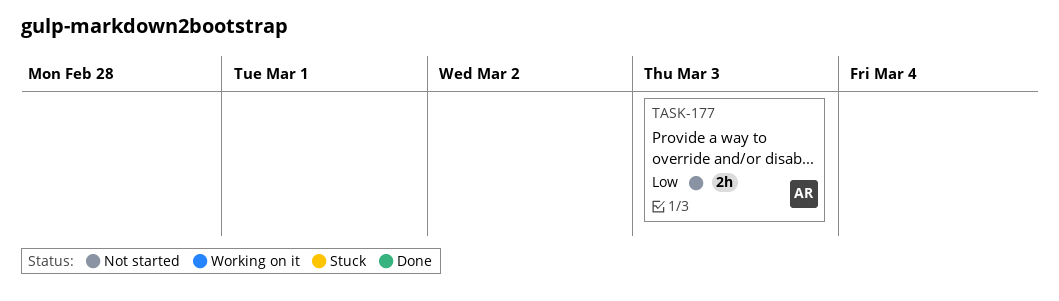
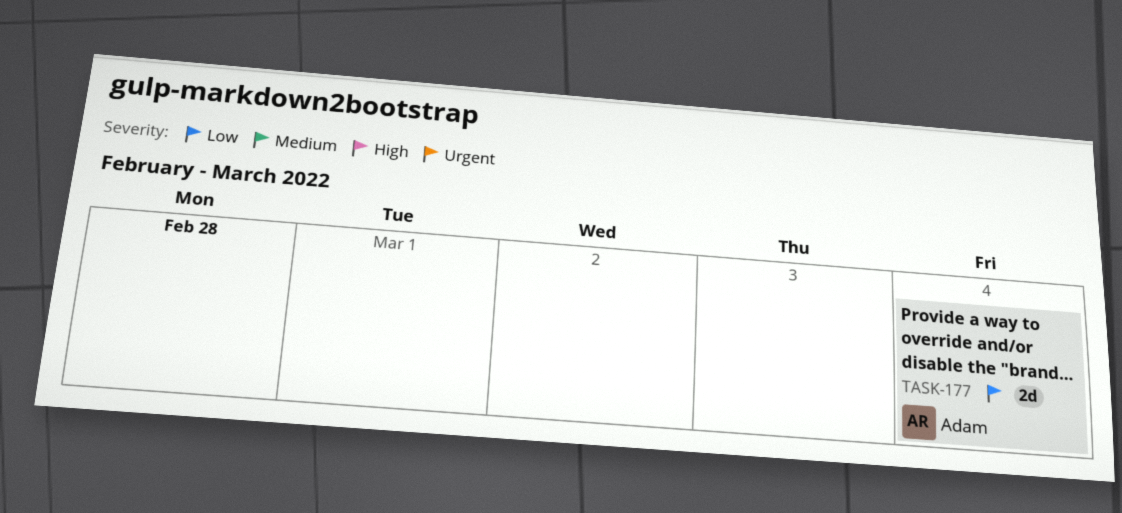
TASK-177, estimate: 2h -> 2d
TASK-177, due: Mar 3 -> Mar 4

